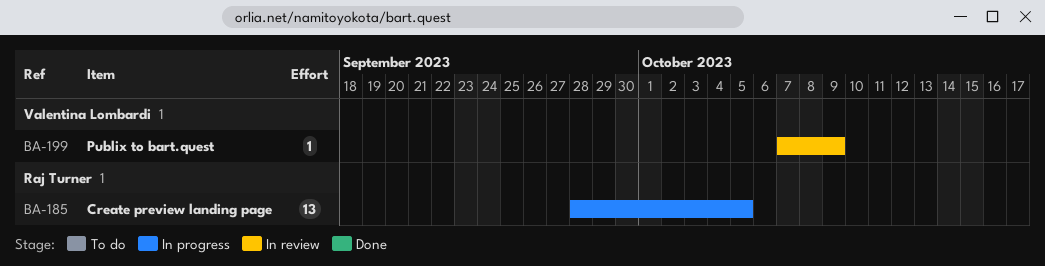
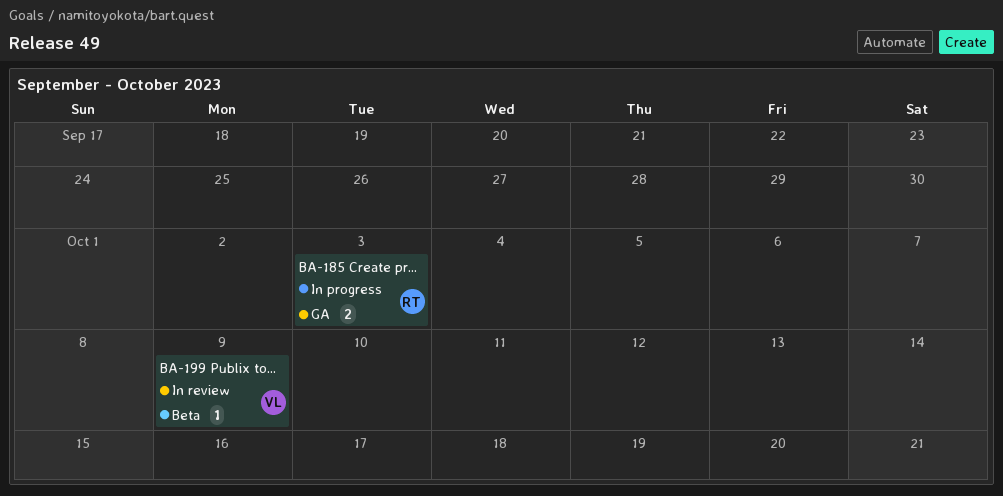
BA-185, estimate: 13 -> 2
BA-185, due: Oct 5 -> Oct 3

